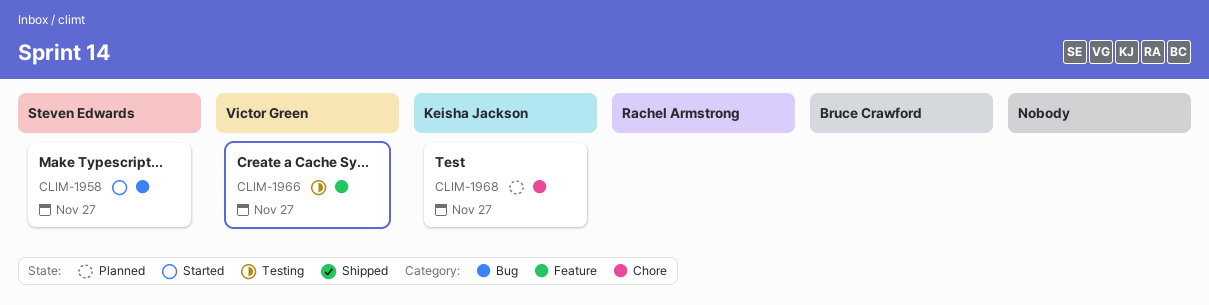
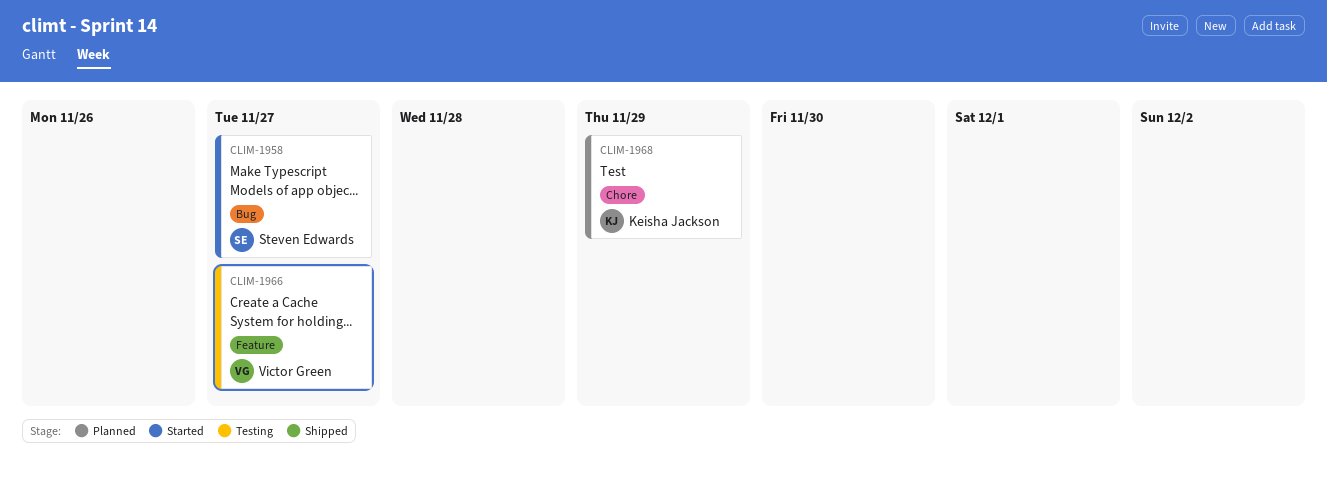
CLIM-1968, due: Nov 27 -> Nov 29

